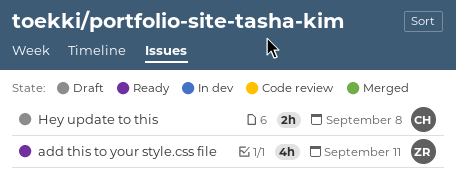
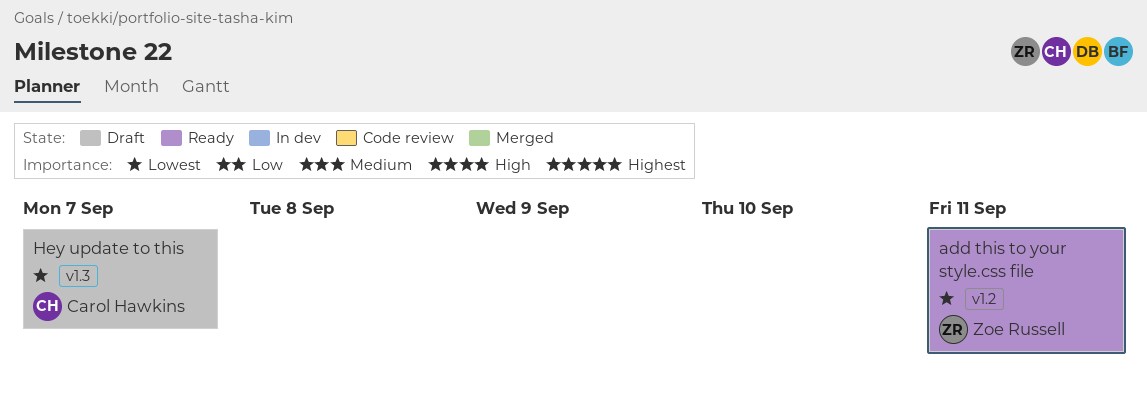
Hey update to this, due: Sep 8 -> Sep 7

